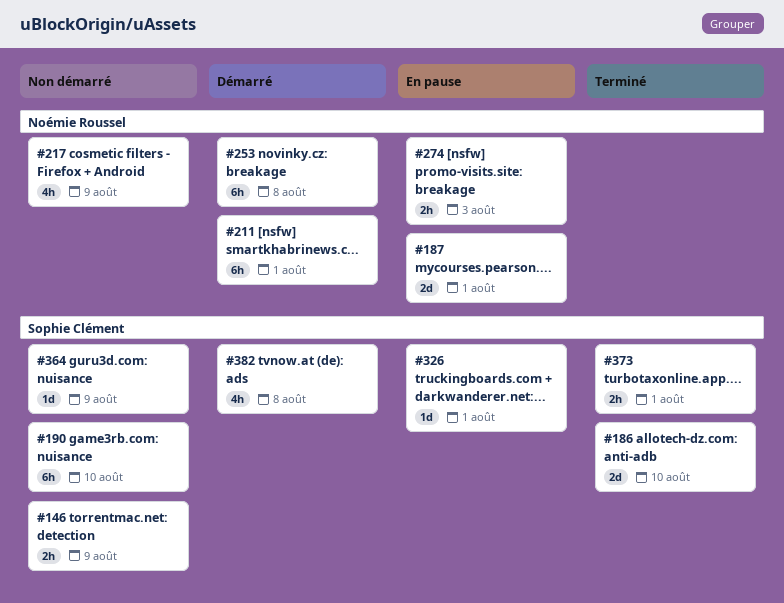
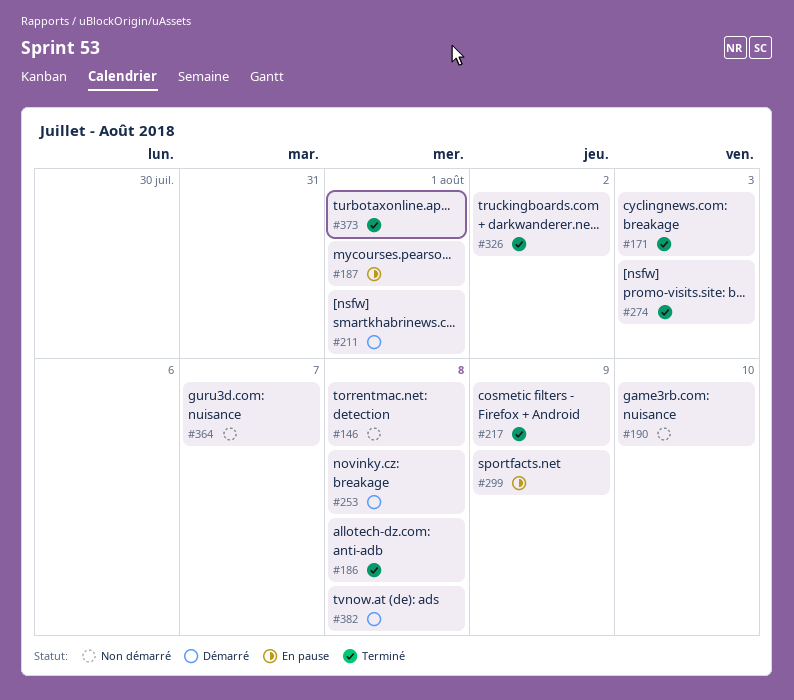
#146, due: Aug 9 -> Aug 8
#171: none -> present
#186, due: Aug 10 -> Aug 8
#217, status: Non démarré -> Terminé
#274, status: En pause -> Terminé
#299: none -> present
#326, status: En pause -> Terminé
#326, due: Aug 1 -> Aug 2
#364, due: Aug 9 -> Aug 7

